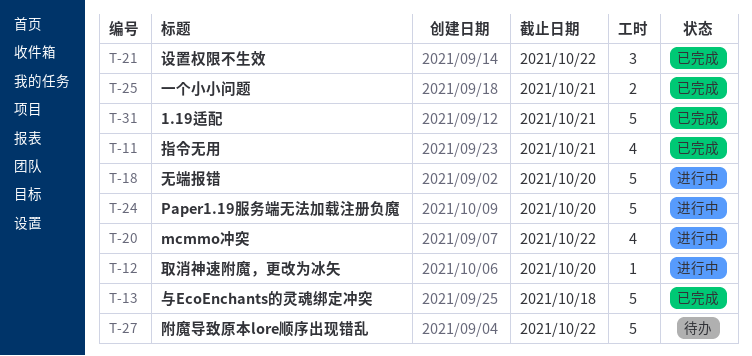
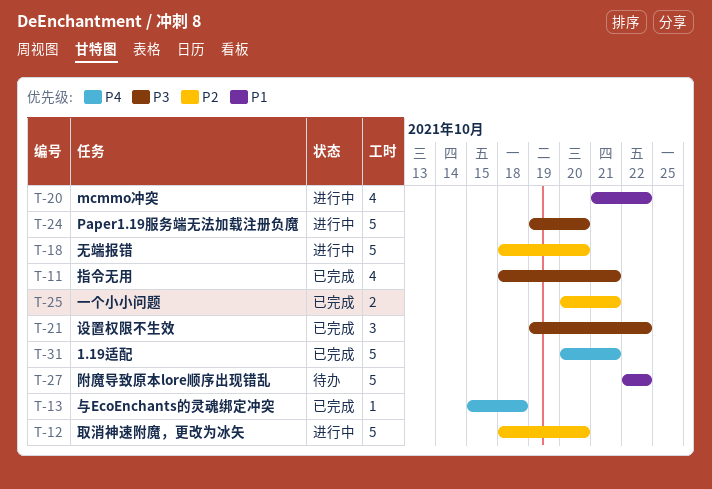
T-12, estimate: 1 -> 5
T-13, estimate: 5 -> 1

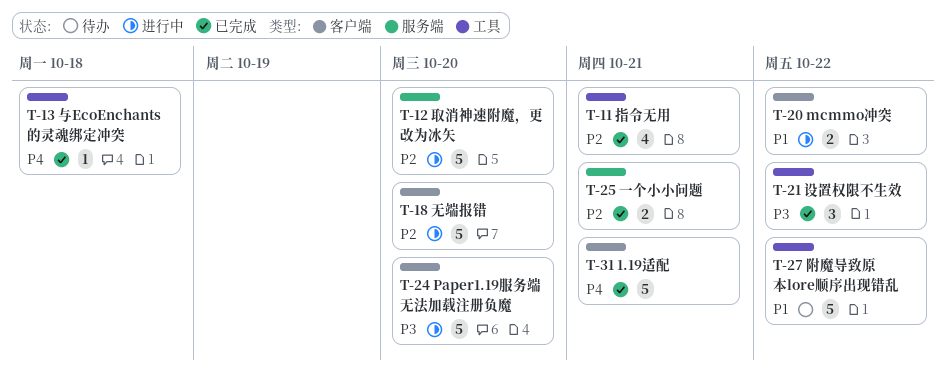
T-11, priority: P3 -> P2
T-20, estimate: 4 -> 2

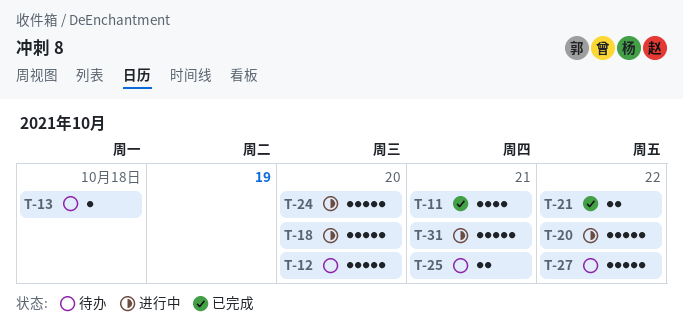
T-12, status: 进行中 -> 待办
T-13, status: 已完成 -> 待办
T-20, estimate: 2 -> 5
T-21, estimate: 3 -> 2
T-25, status: 已完成 -> 待办
T-31, status: 已完成 -> 进行中

